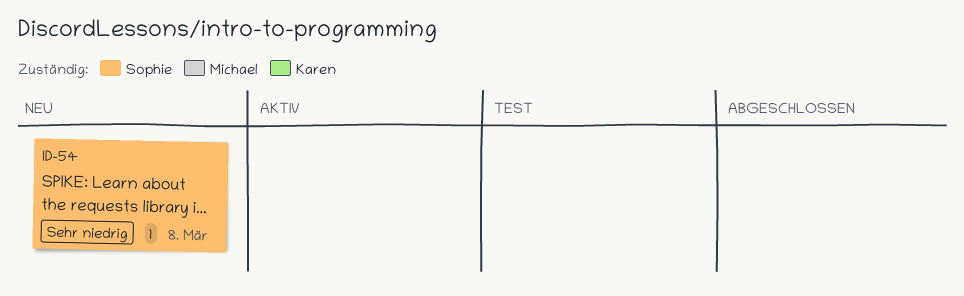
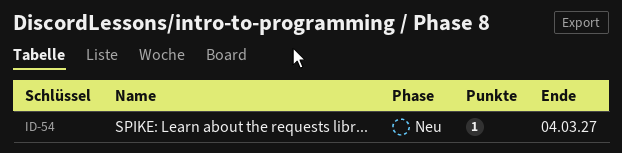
ID-54, due: Mar 8 -> Mar 4

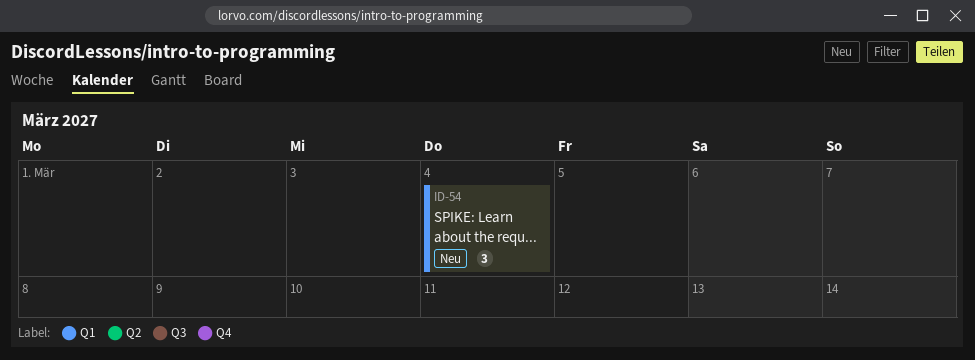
ID-54, estimate: 1 -> 3

